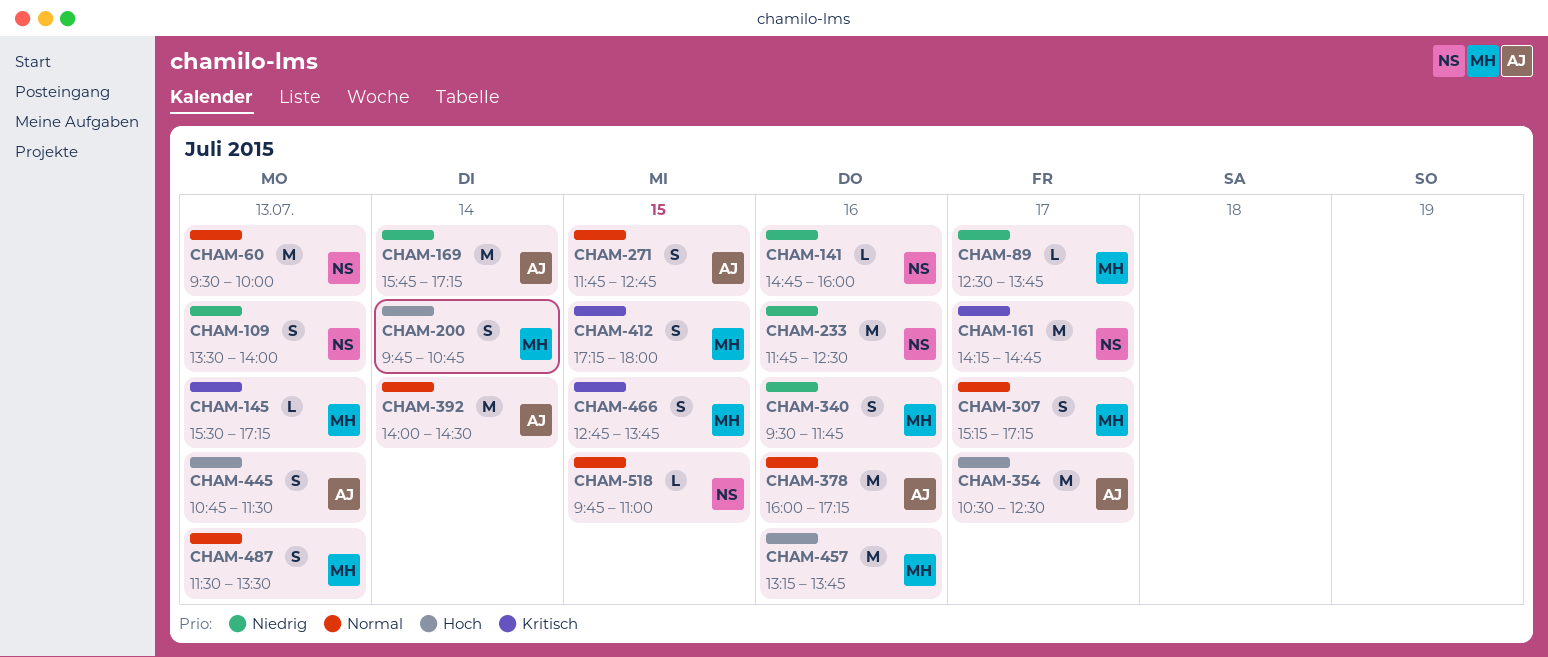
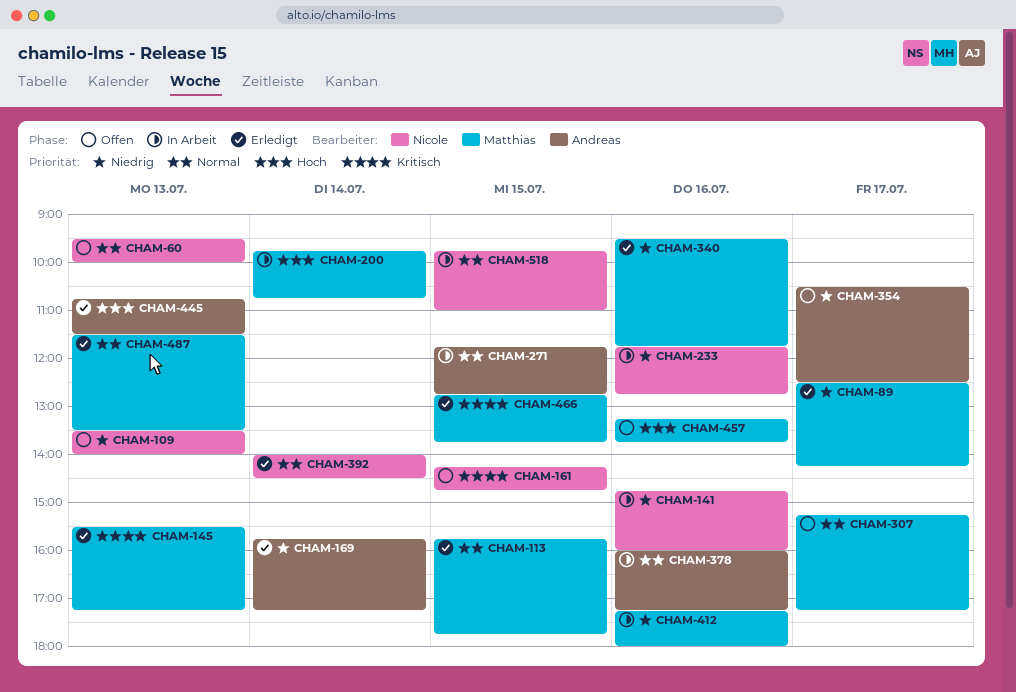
CHAM-89, ends: 13:45 -> 14:15
CHAM-113: none -> present
CHAM-161, day: Jul 17 -> Jul 15
CHAM-233, ends: 12:30 -> 12:45
CHAM-354, priority: Hoch -> Niedrig
CHAM-392, owner: Andreas -> Nicole
CHAM-412, priority: Kritisch -> Niedrig
CHAM-412, day: Jul 15 -> Jul 16

